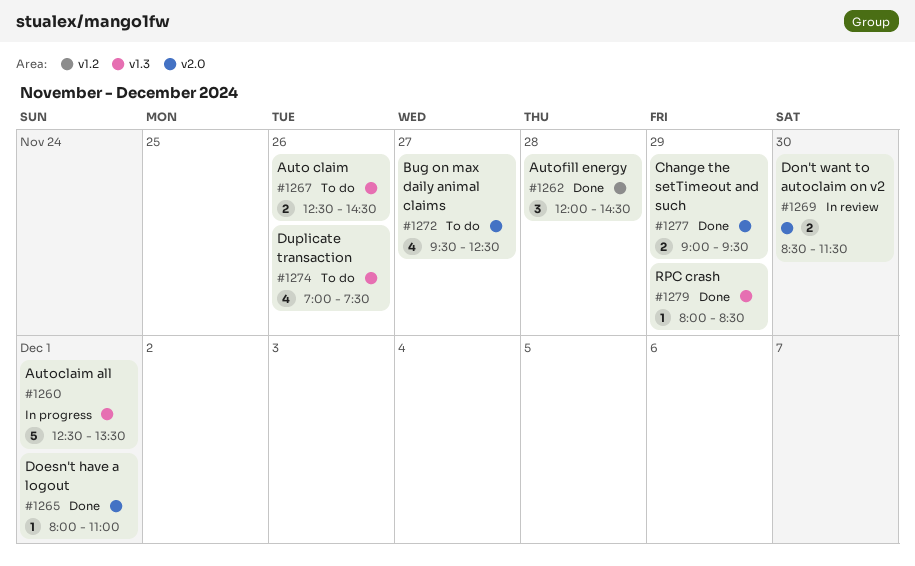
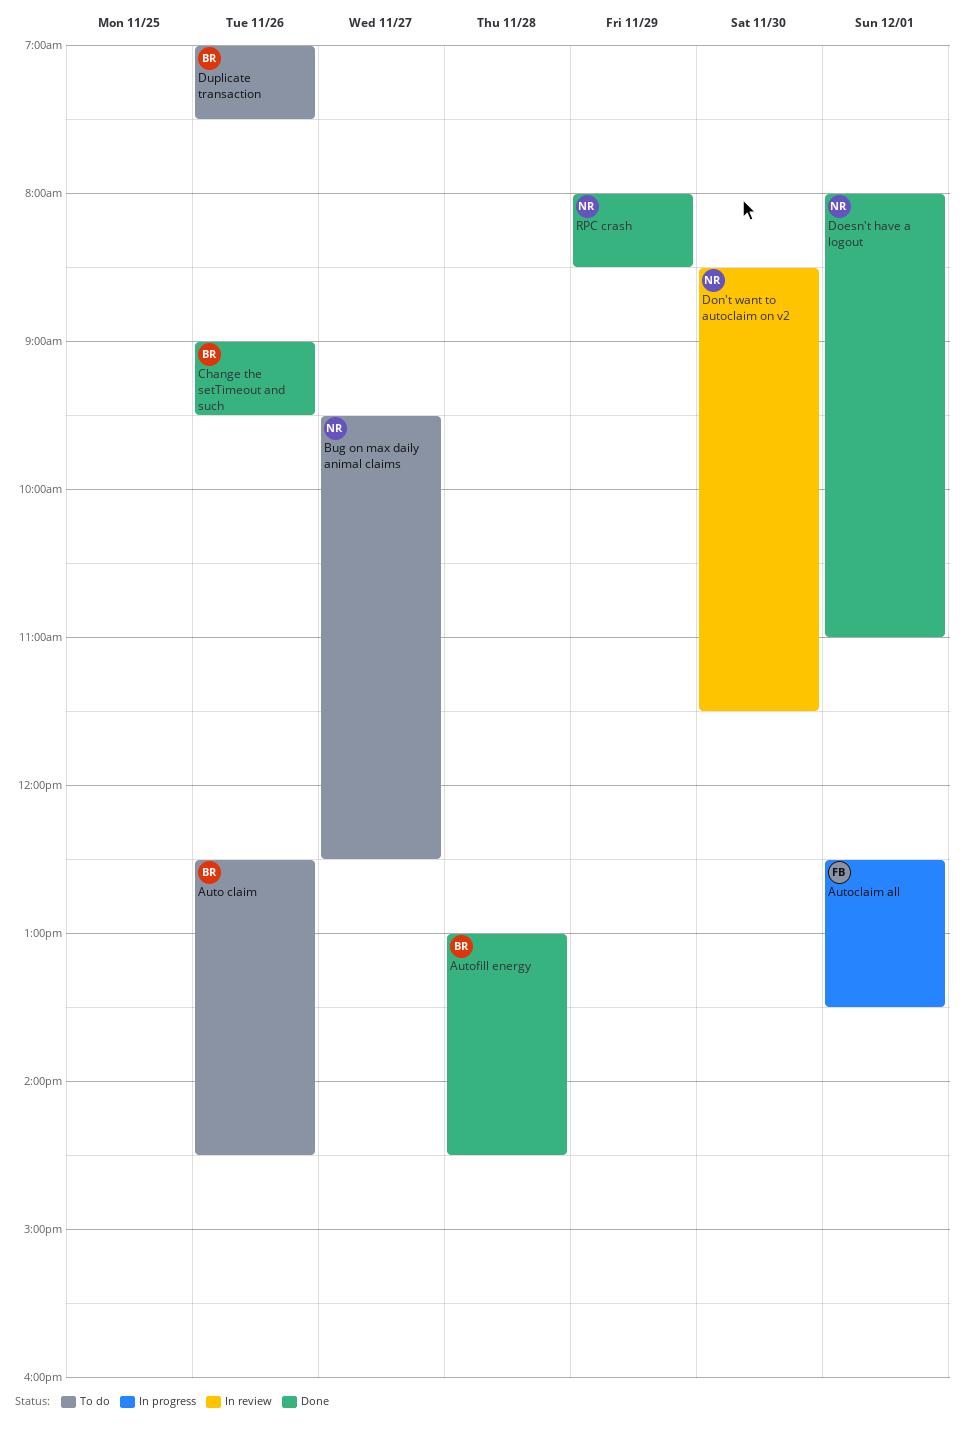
Autofill energy, begins: 12:00 -> 13:00
Change the setTimeout and such, day: Nov 29 -> Nov 26

